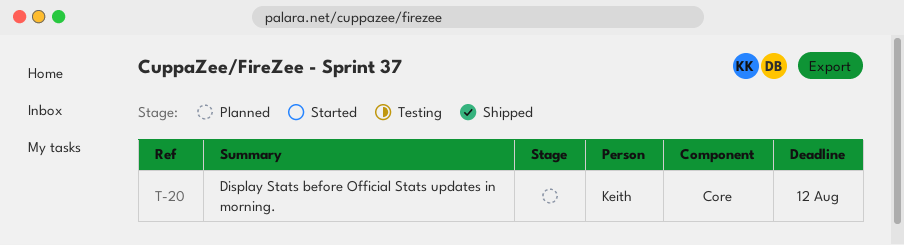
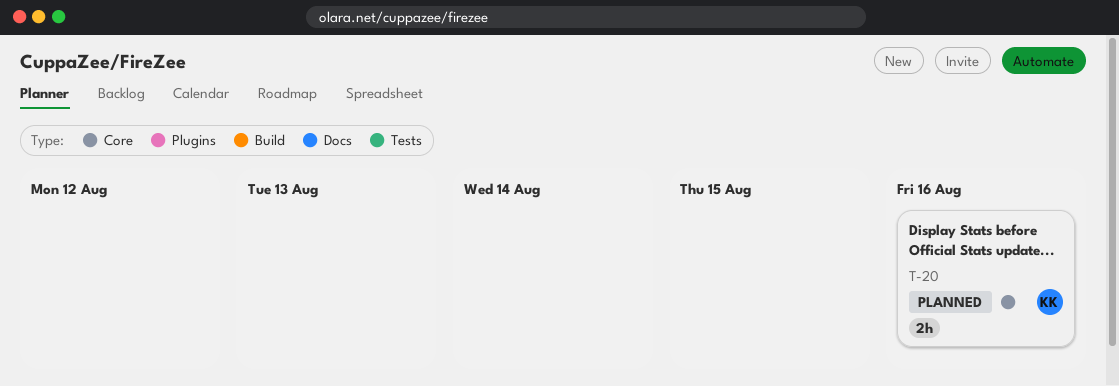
T-20, due: Aug 12 -> Aug 16

